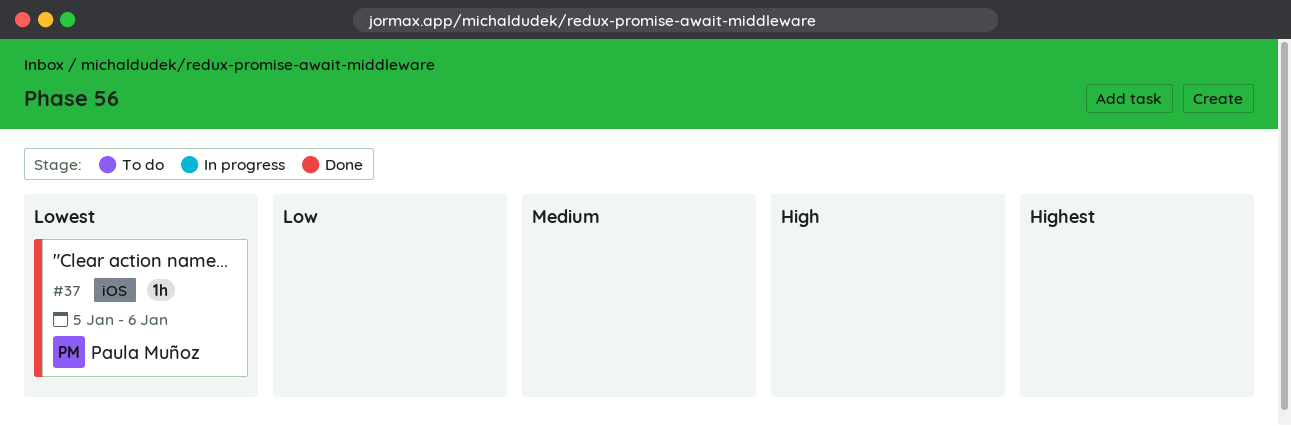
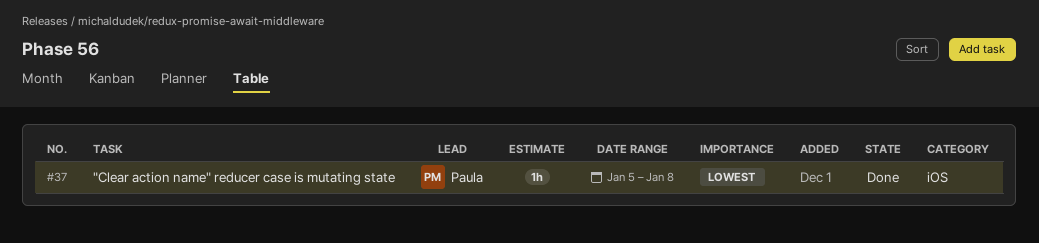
#37, due: Jan 6 -> Jan 8

